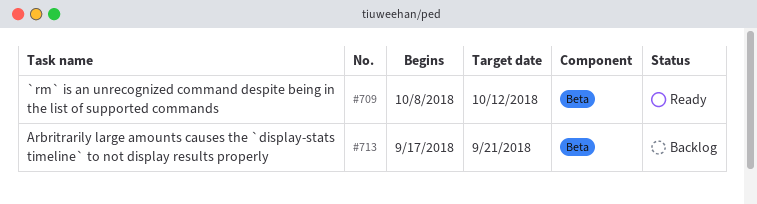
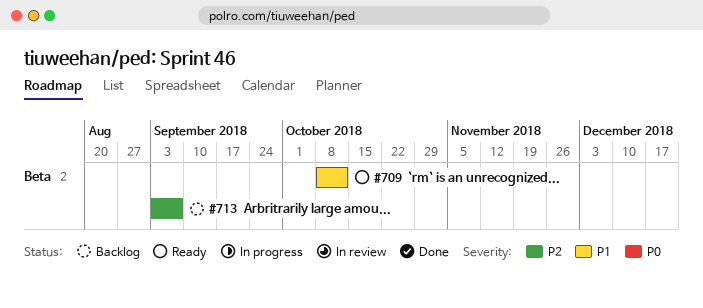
#713, start: Sep 17 -> Sep 3
#713, due: Sep 21 -> Sep 7

